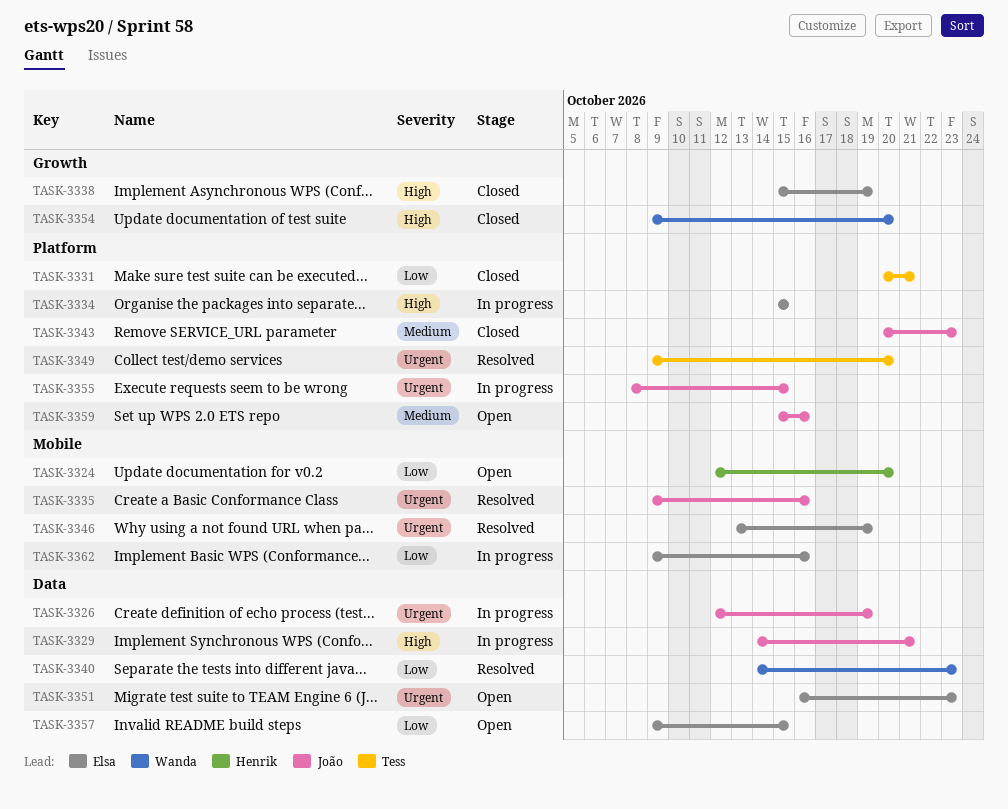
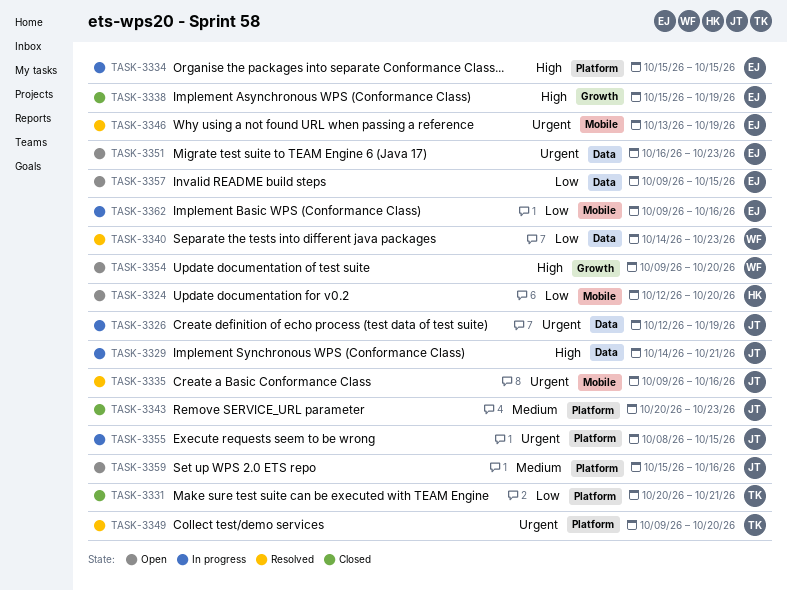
TASK-3354, status: Closed -> Open

